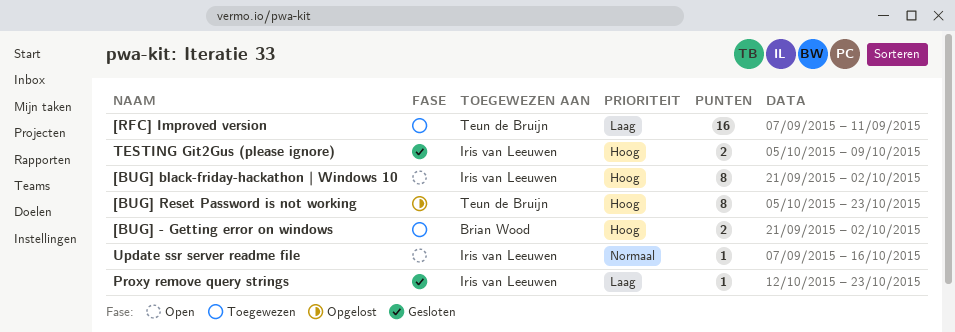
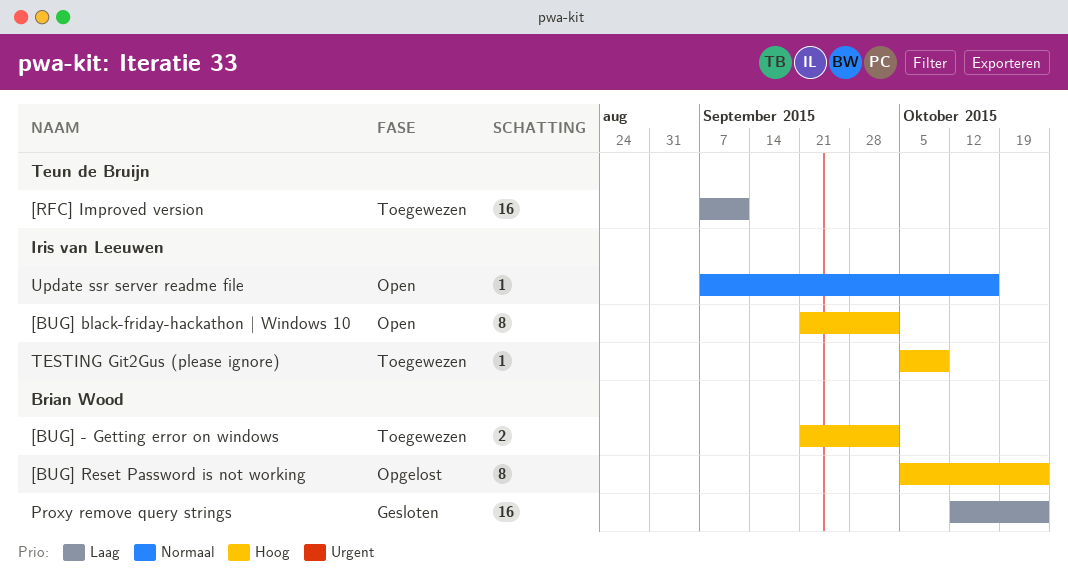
[BUG] Reset Password is not working, owner: Teun de Bruijn -> Brian Wood
Proxy remove query strings, owner: Iris van Leeuwen -> Brian Wood
Proxy remove query strings, estimate: 1 -> 16
TESTING Git2Gus (please ignore), status: Gesloten -> Toegewezen
TESTING Git2Gus (please ignore), estimate: 2 -> 1

